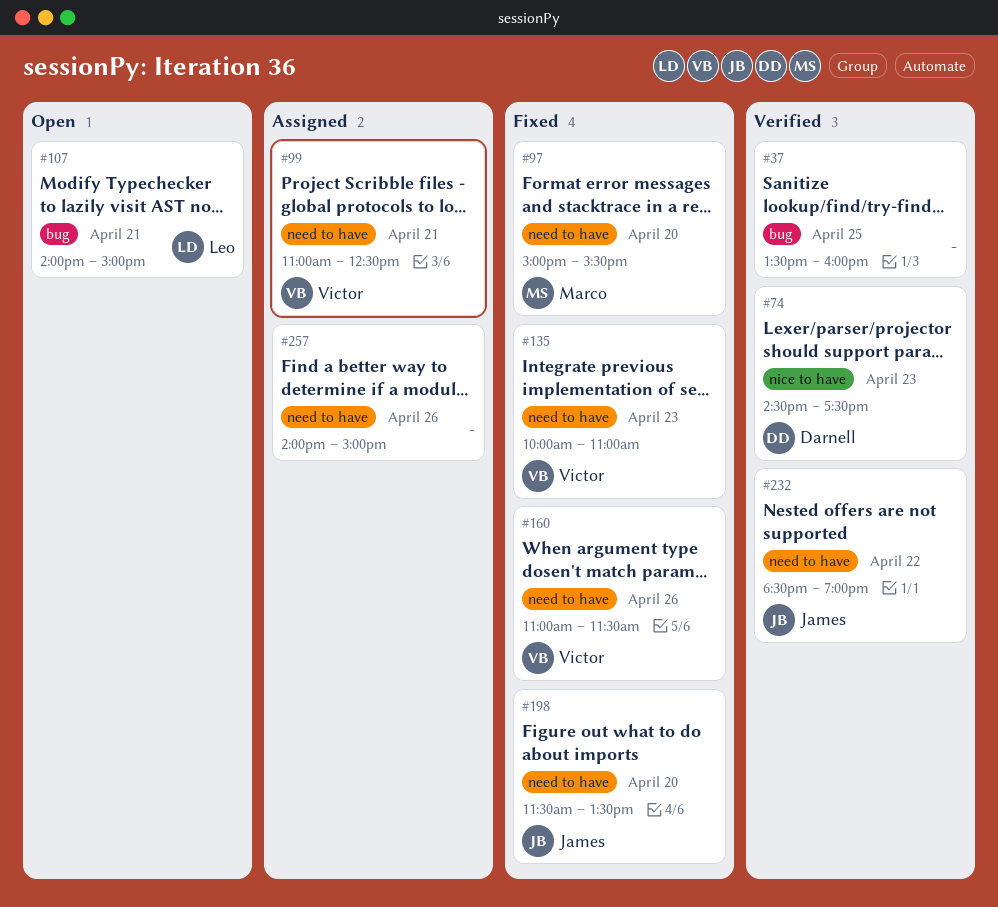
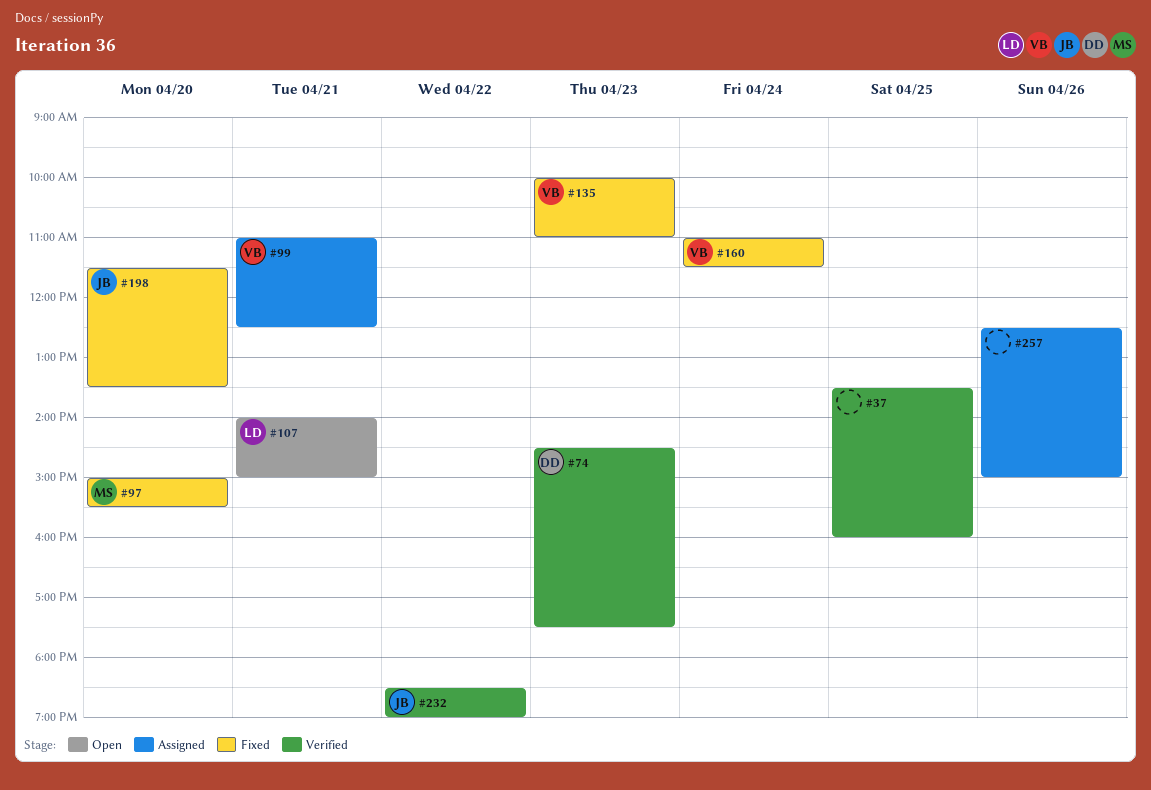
#160, day: Apr 26 -> Apr 24
#257, begins: 14:00 -> 12:30

